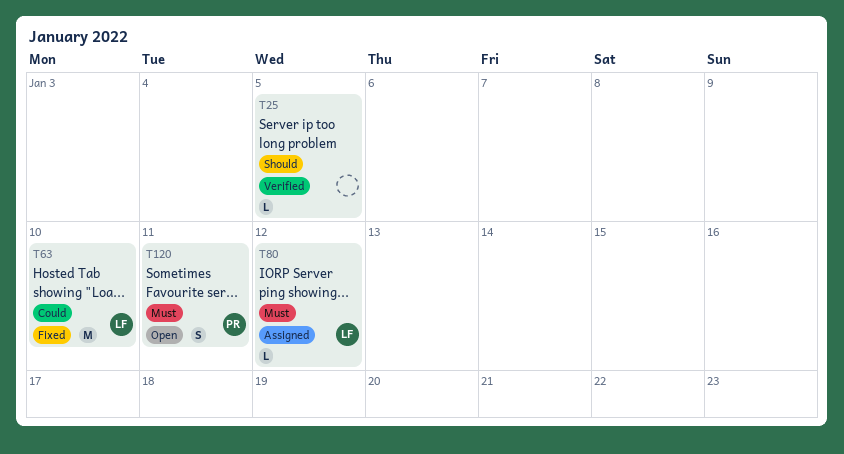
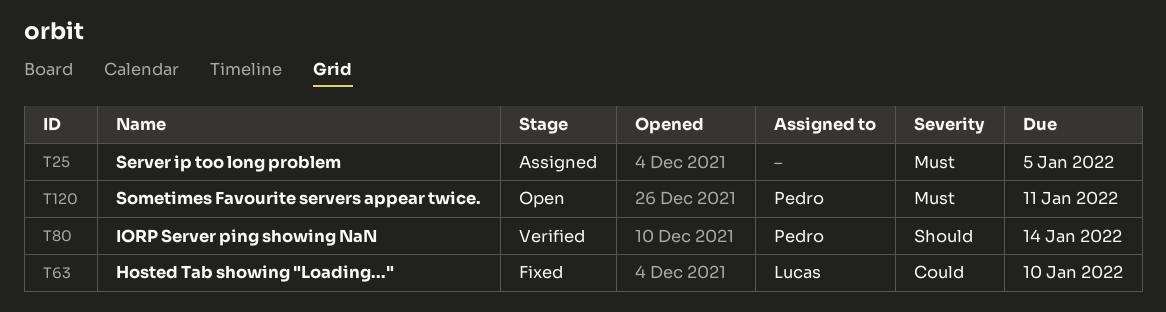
T25, status: Verified -> Assigned
T25, priority: Should -> Must
T80, status: Assigned -> Verified
T80, owner: Lucas -> Pedro
T80, priority: Must -> Should
T80, due: Jan 12 -> Jan 14

